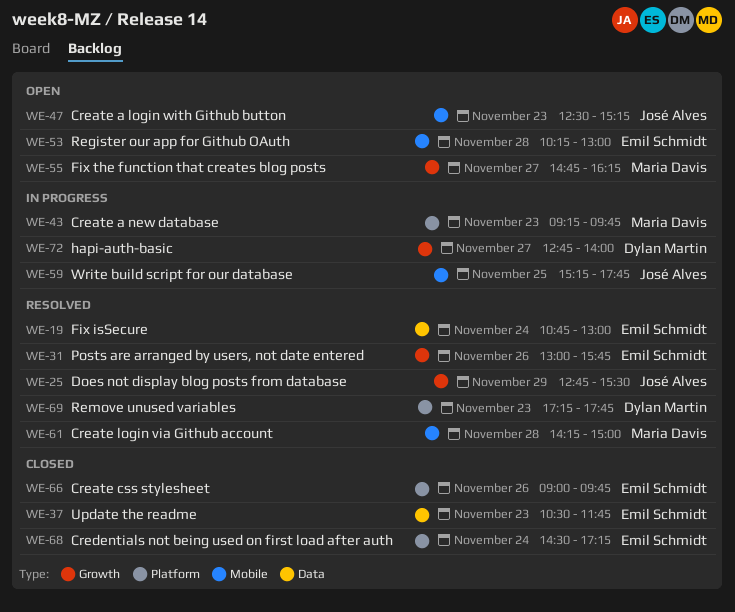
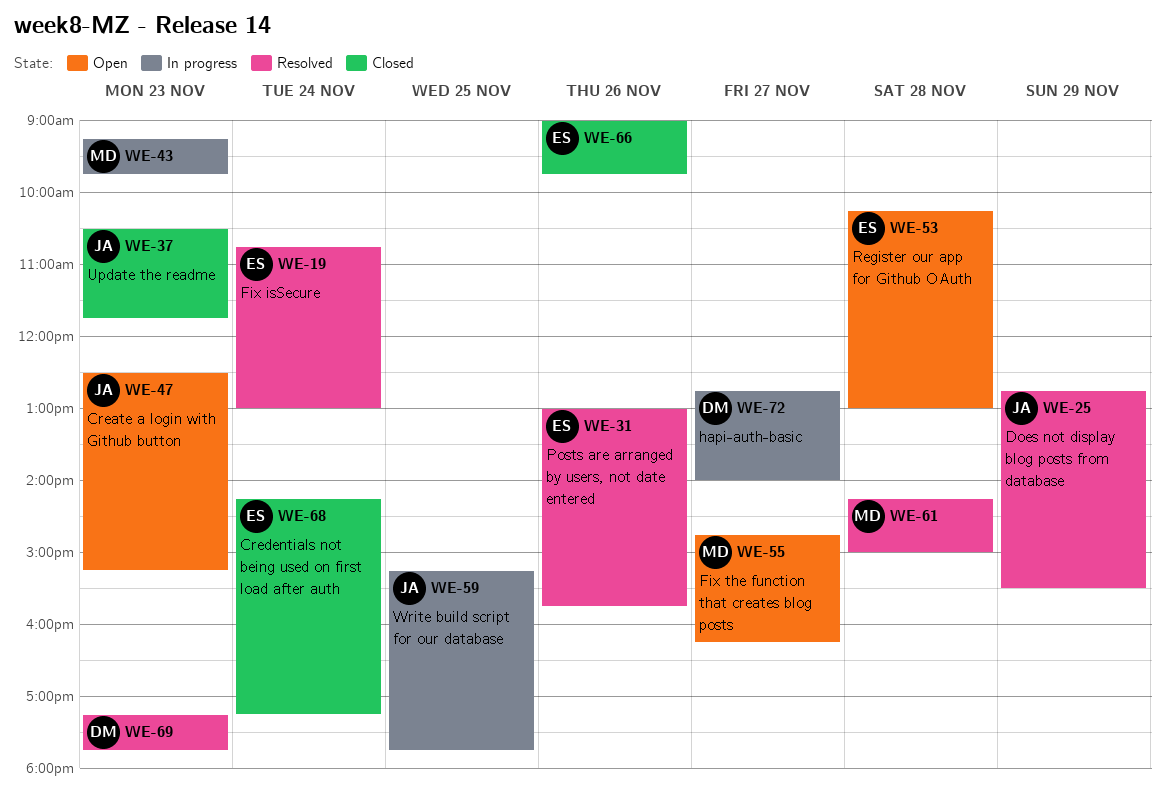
WE-37, owner: Emil Schmidt -> José Alves
WE-68, begins: 14:30 -> 14:15

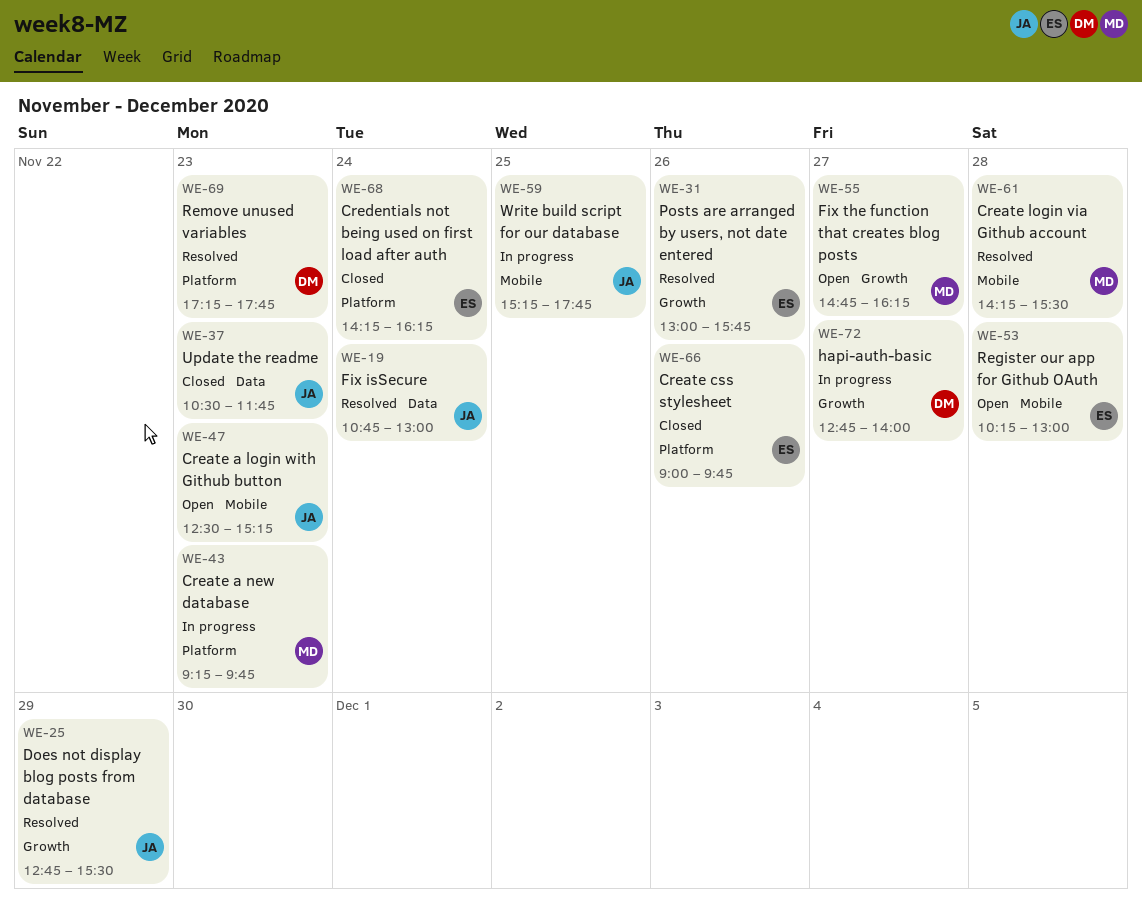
WE-19, owner: ES -> JA
WE-61, ends: 15:00 -> 15:30
WE-68, ends: 17:15 -> 16:15

